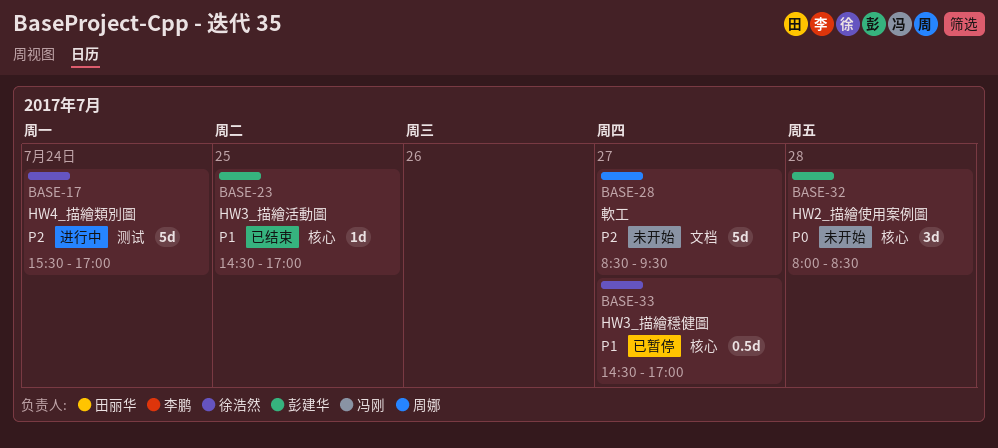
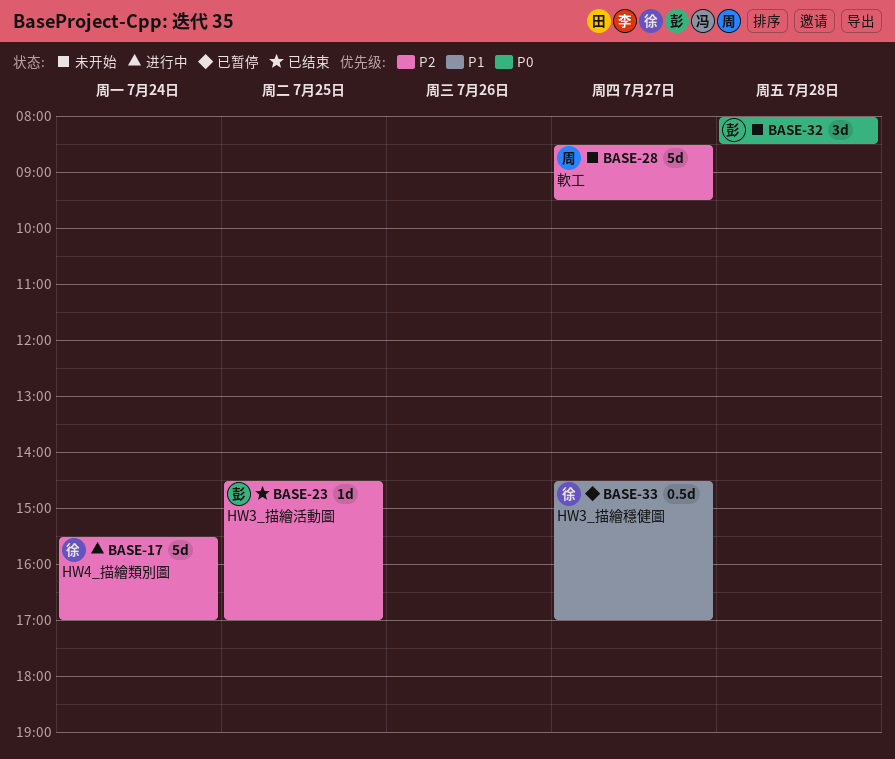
BASE-23, priority: P1 -> P2

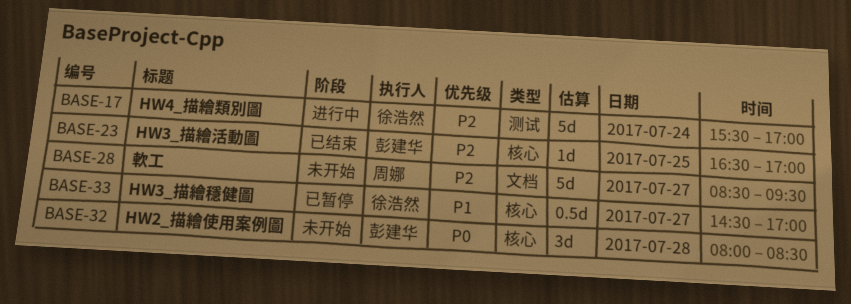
BASE-23, begins: 14:30 -> 16:30

